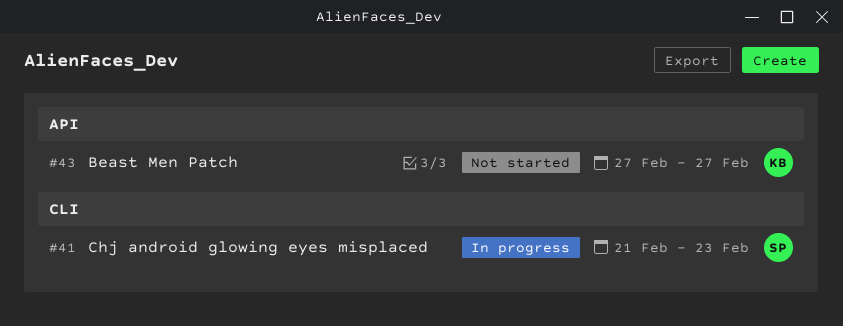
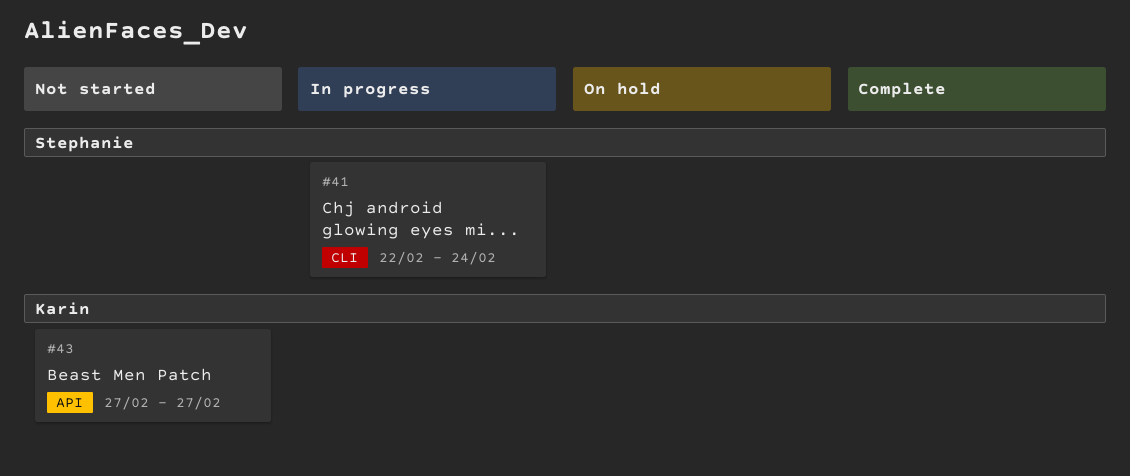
#41, start: Feb 21 -> Feb 22
#41, due: Feb 23 -> Feb 24

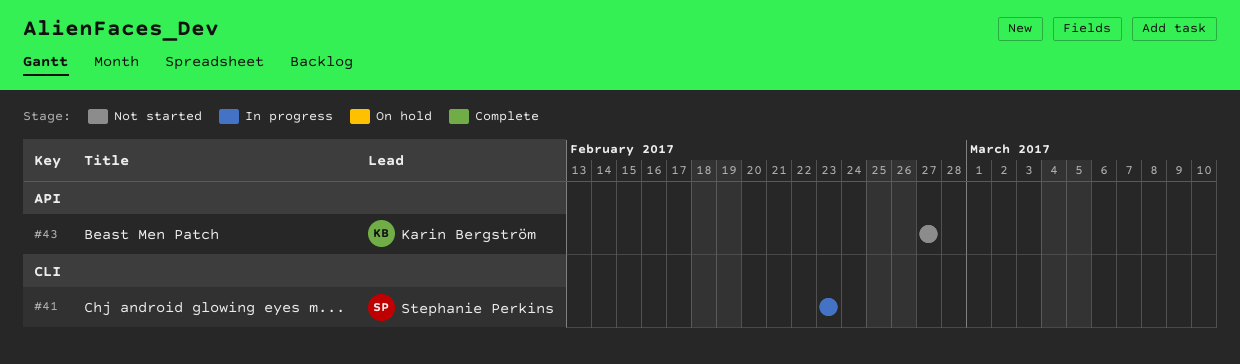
#41, start: Feb 22 -> Feb 23
#41, due: Feb 24 -> Feb 23

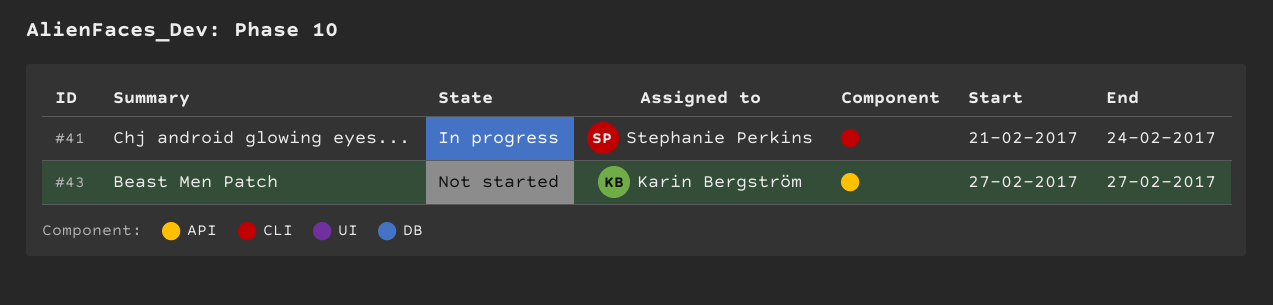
#41, start: Feb 23 -> Feb 21
#41, due: Feb 23 -> Feb 24

